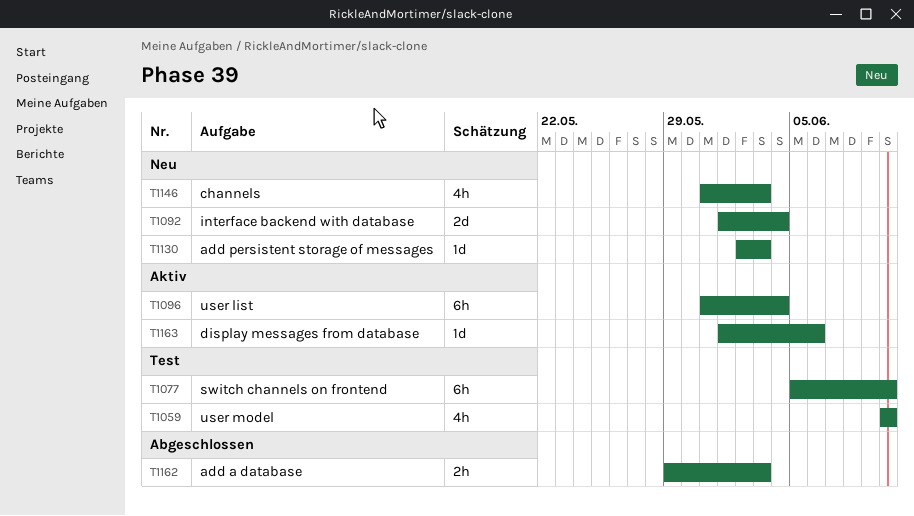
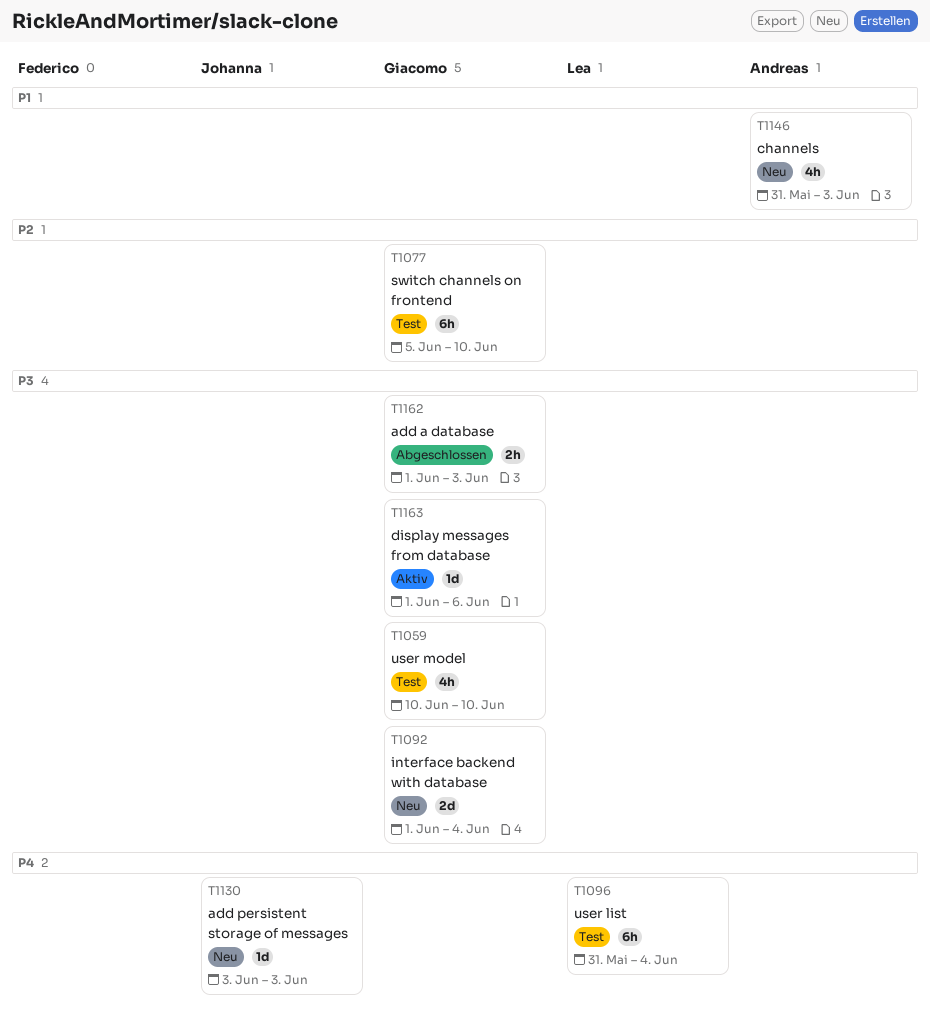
T1096, status: Aktiv -> Test
T1130, start: Jun 2 -> Jun 3
T1162, start: May 29 -> Jun 1

